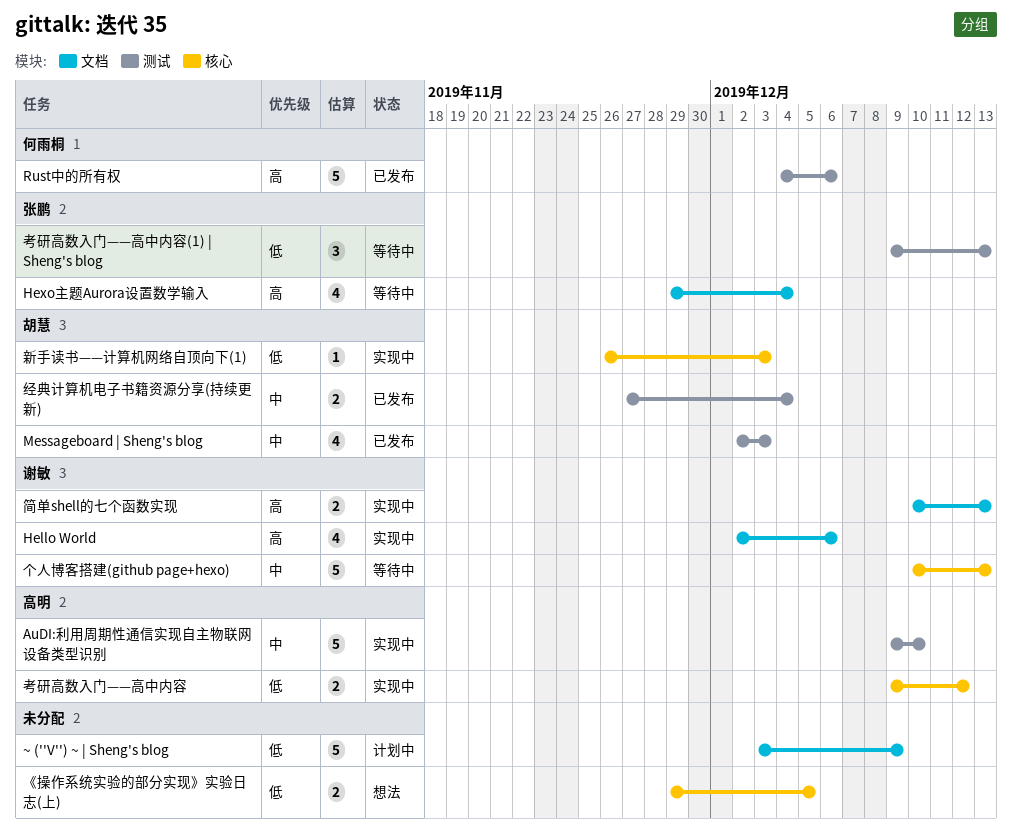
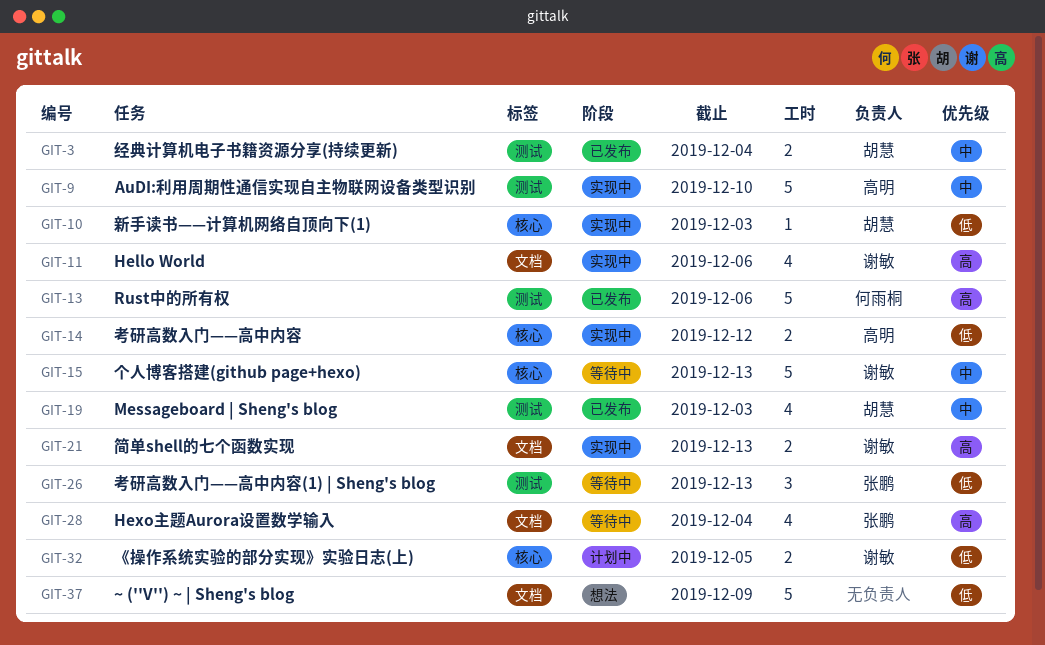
~ (''V'') ~ | Sheng's blog, status: 计划中 -> 想法
《操作系统实验的部分实现》实验日志(上), status: 想法 -> 计划中
《操作系统实验的部分实现》实验日志(上), owner: none -> 谢敏

